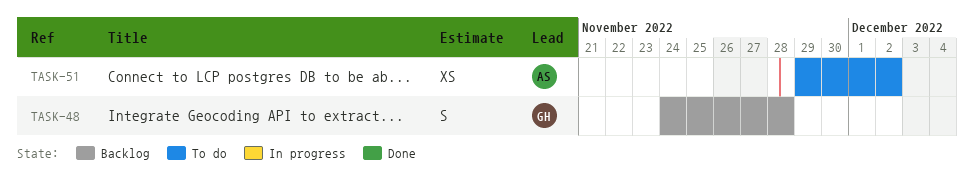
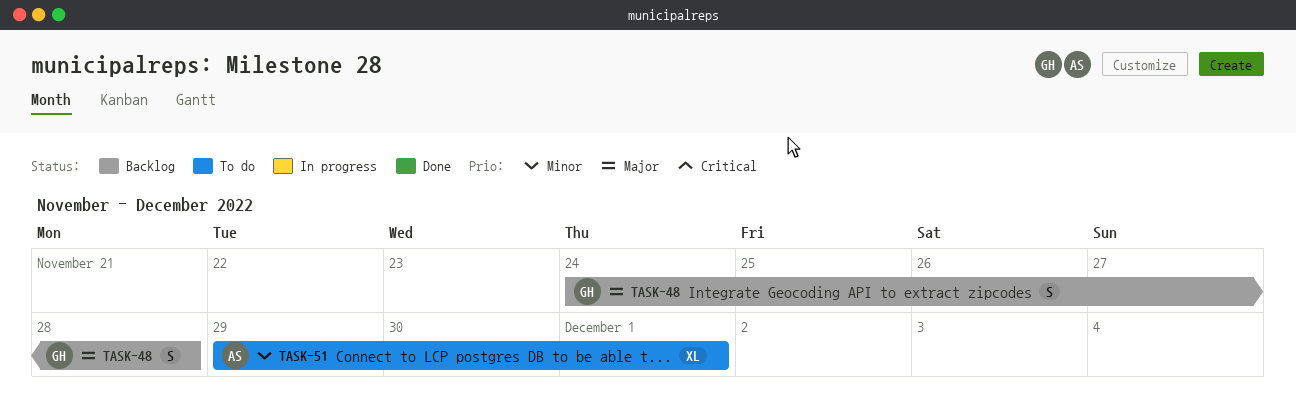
TASK-51, estimate: XS -> XL
TASK-51, due: Dec 2 -> Dec 1

